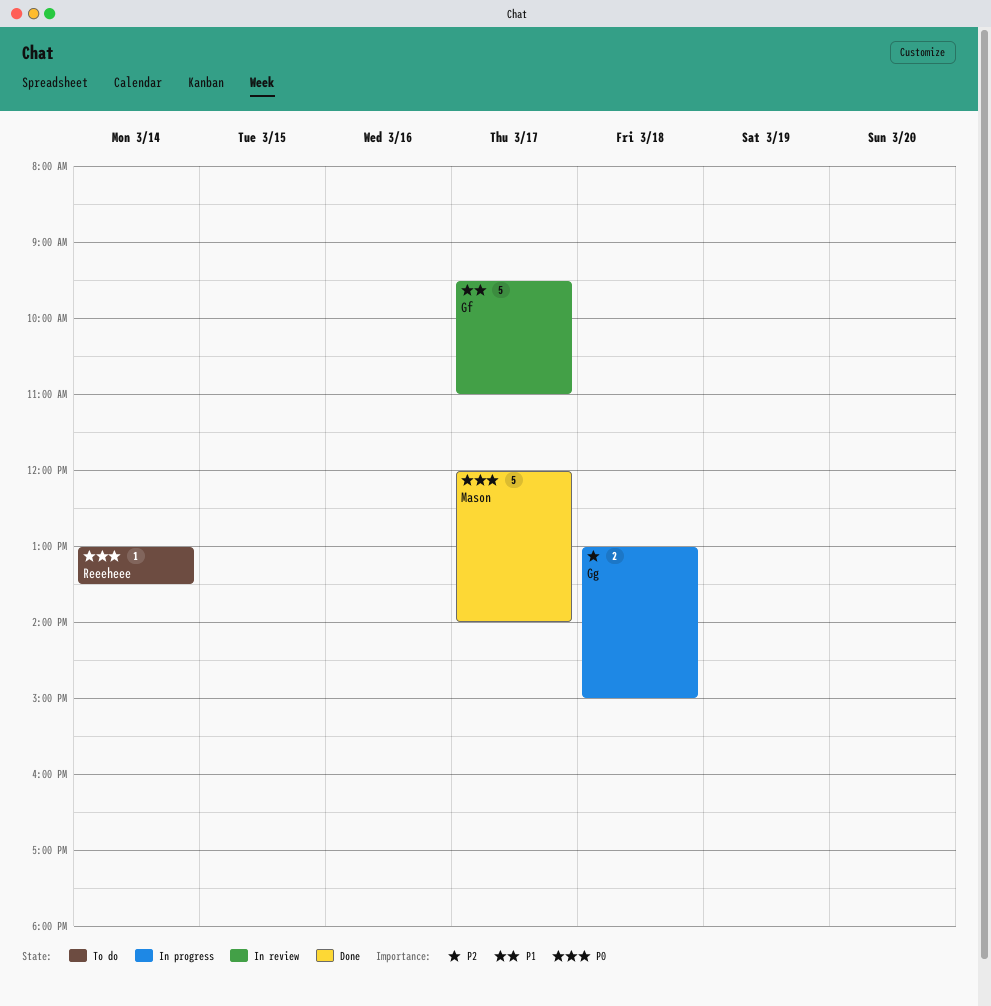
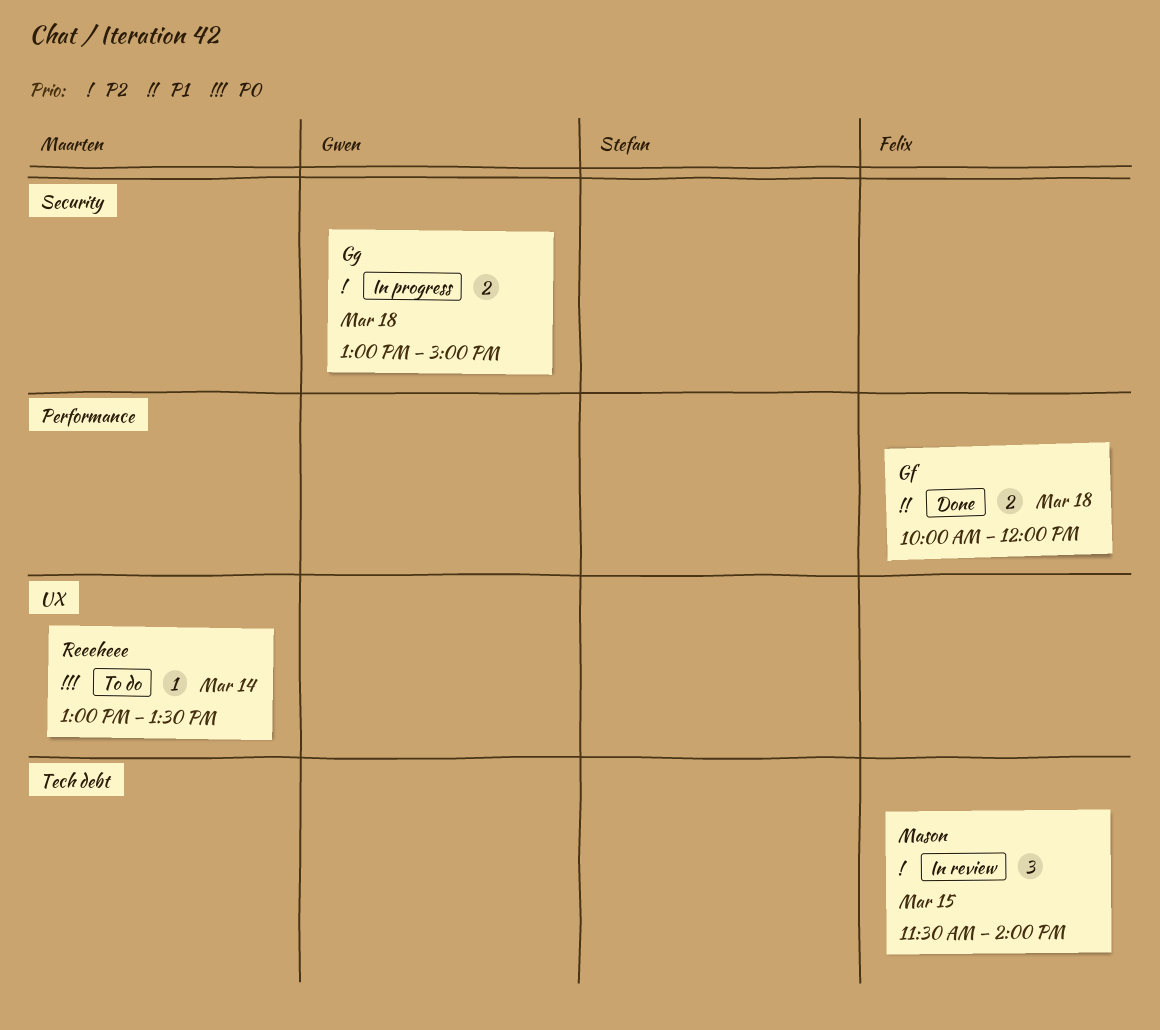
Gf, status: In review -> Done
Gf, estimate: 5 -> 2
Gf, day: Mar 17 -> Mar 18
Gf, begins: 09:30 -> 10:00
Gf, ends: 11:00 -> 12:00
Mason, status: Done -> In review
Mason, priority: P0 -> P2
Mason, estimate: 5 -> 3
Mason, day: Mar 17 -> Mar 15
Mason, begins: 12:00 -> 11:30

